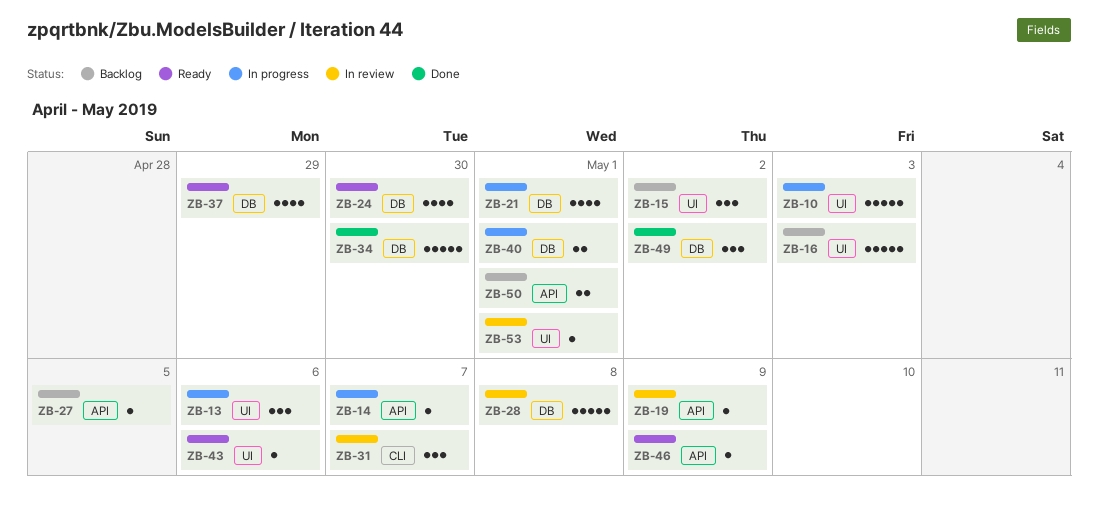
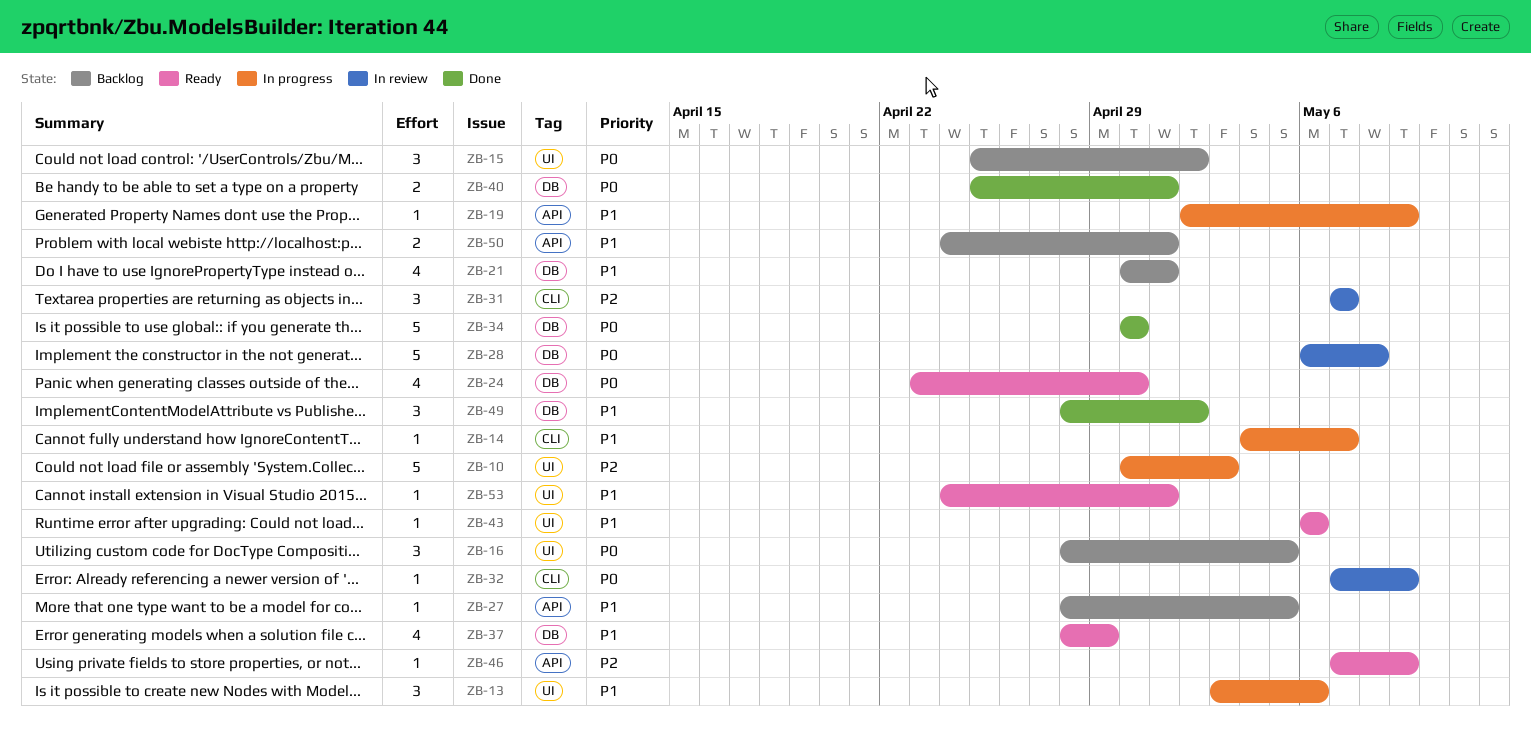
ZB-14, label: API -> CLI
ZB-16, estimate: 5 -> 3
ZB-16, due: May 3 -> May 5
ZB-19, status: In review -> In progress
ZB-21, status: In progress -> Backlog
ZB-32: none -> present
ZB-40, status: In progress -> Done
ZB-53, status: In review -> Ready

